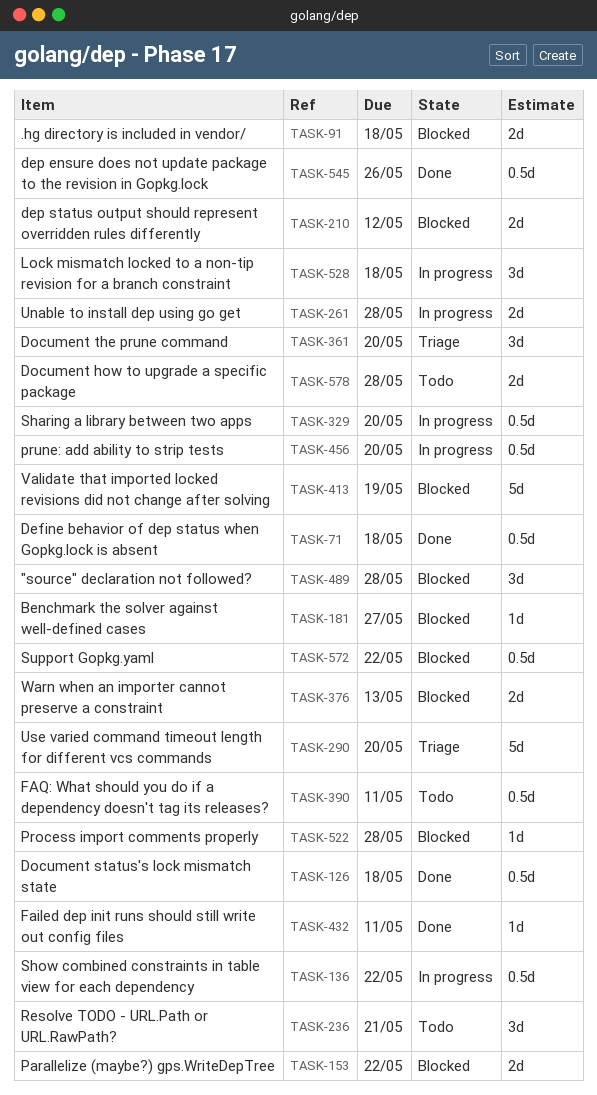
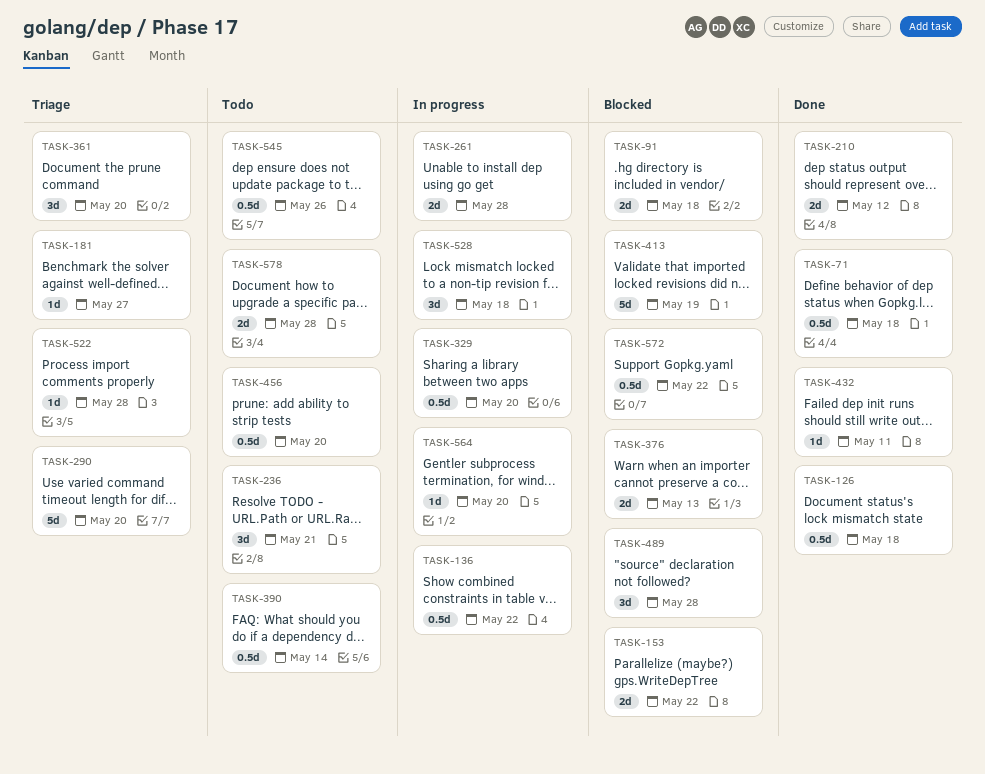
TASK-181, status: Blocked -> Triage
TASK-210, status: Blocked -> Done
TASK-390, due: May 11 -> May 14
TASK-456, status: In progress -> Todo
TASK-522, status: Blocked -> Triage
TASK-545, status: Done -> Todo
TASK-564: none -> present

